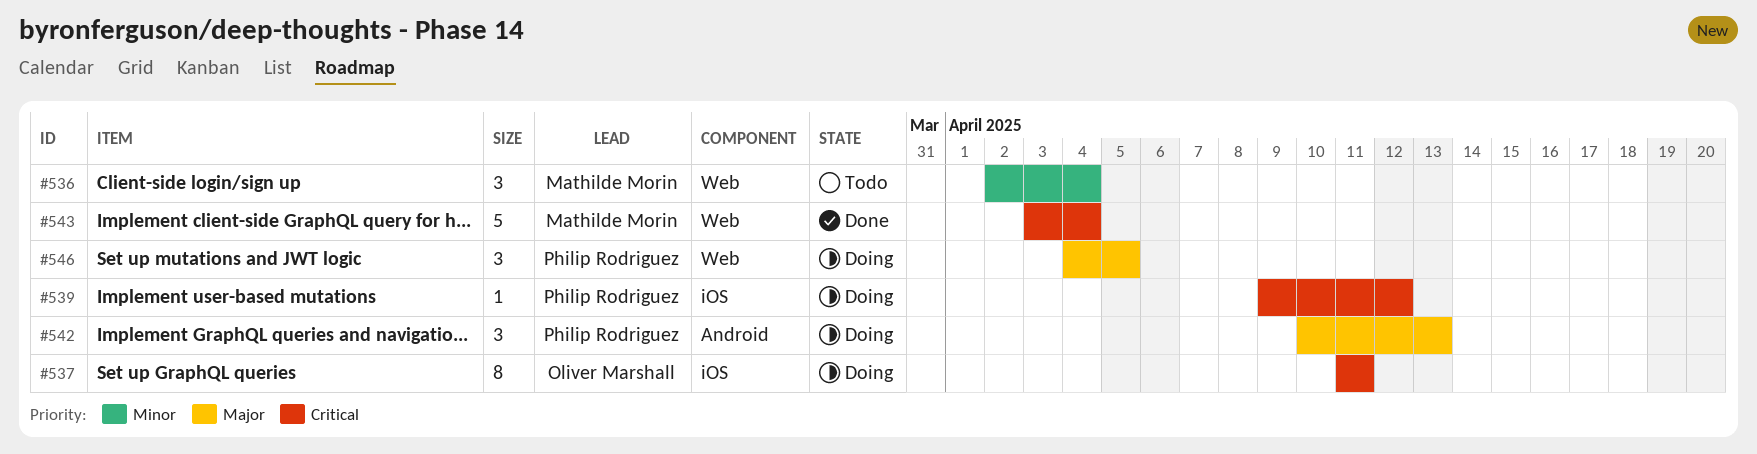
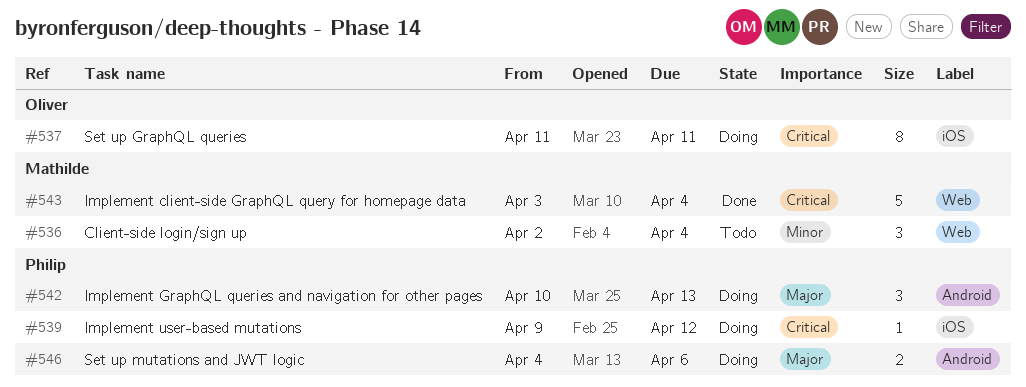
#546, label: Web -> Android
#546, estimate: 3 -> 2
#546, due: Apr 5 -> Apr 6

